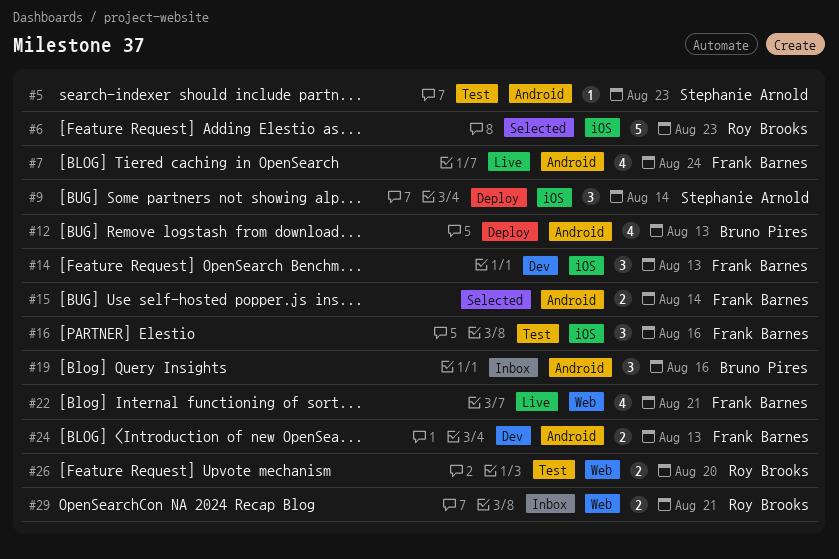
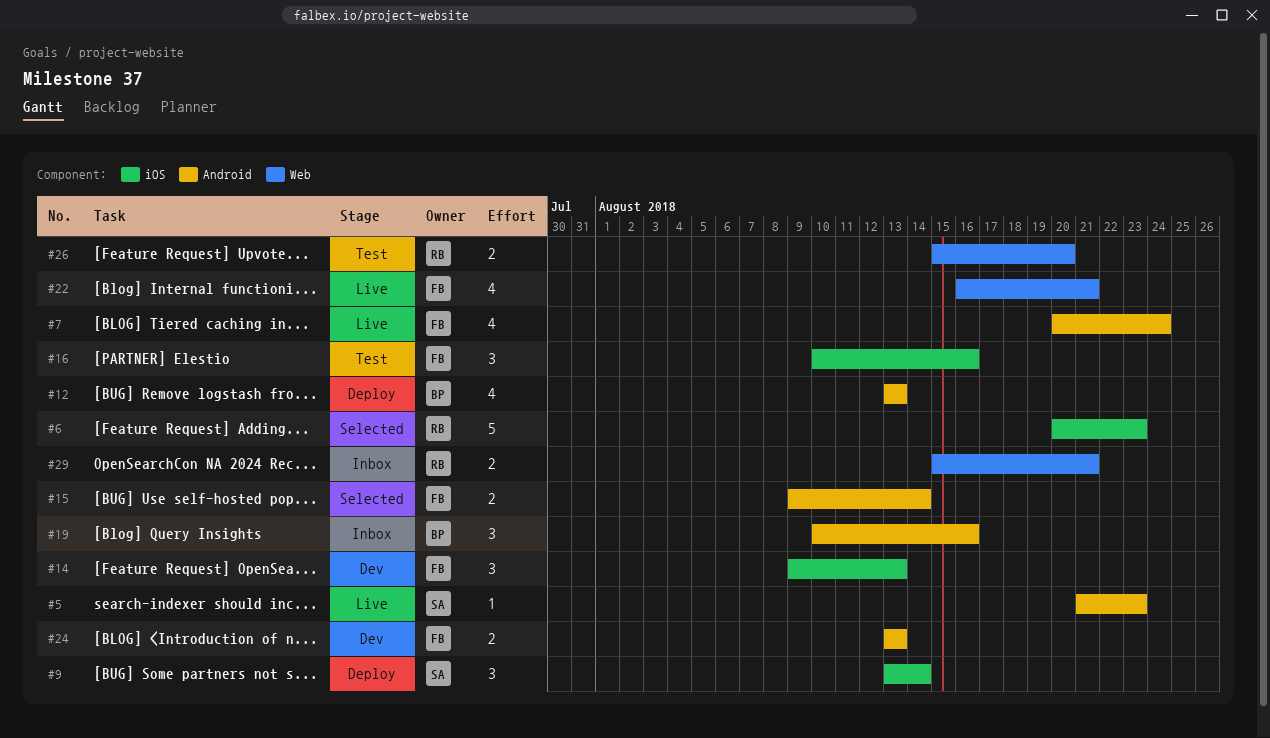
#5, status: Test -> Live

